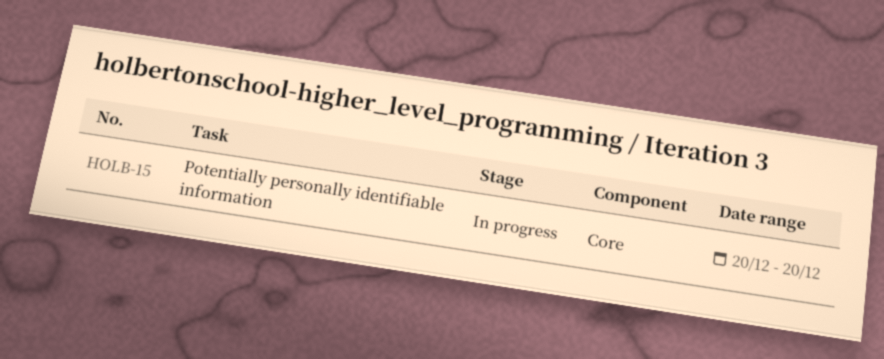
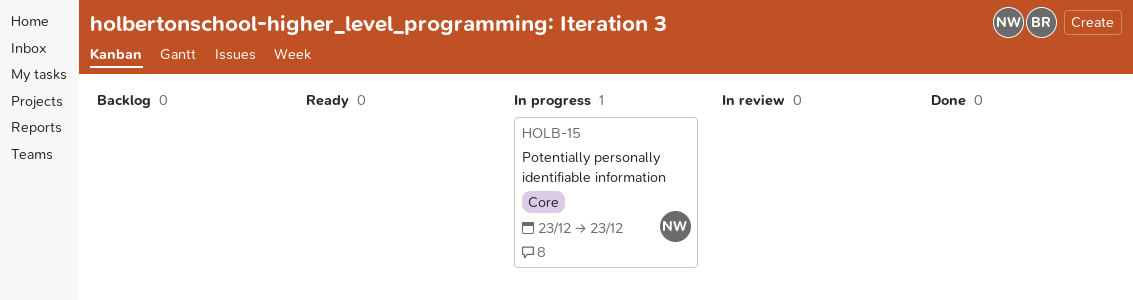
HOLB-15, start: Dec 20 -> Dec 23
HOLB-15, due: Dec 20 -> Dec 23

